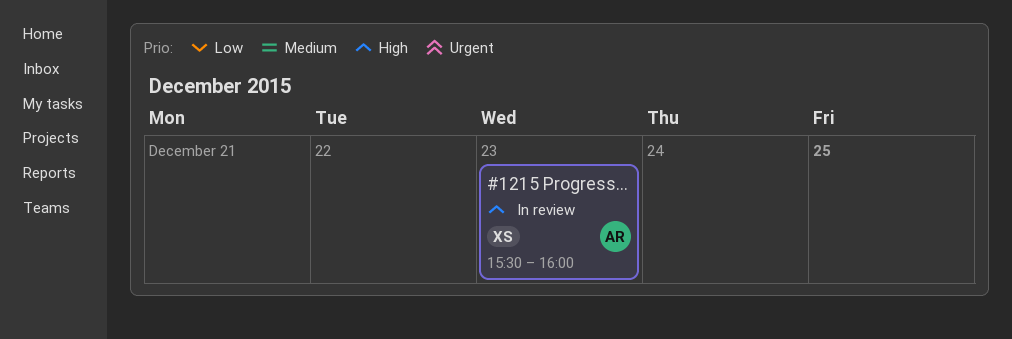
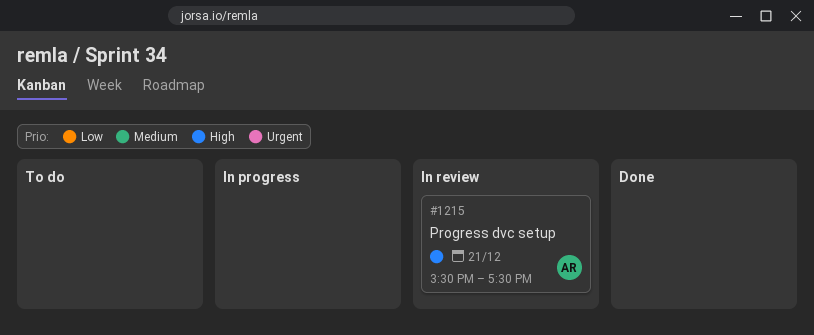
#1215, day: Dec 23 -> Dec 21
#1215, ends: 16:00 -> 17:30

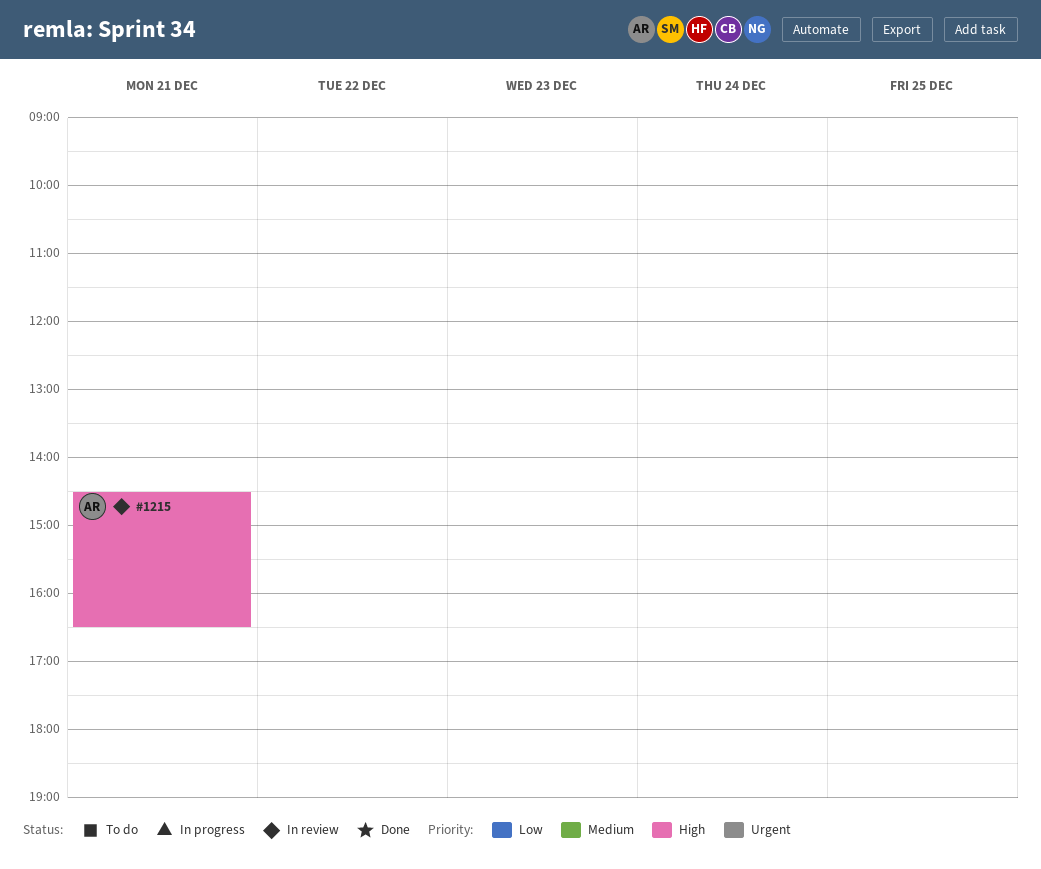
#1215, begins: 15:30 -> 14:30
#1215, ends: 17:30 -> 16:30

